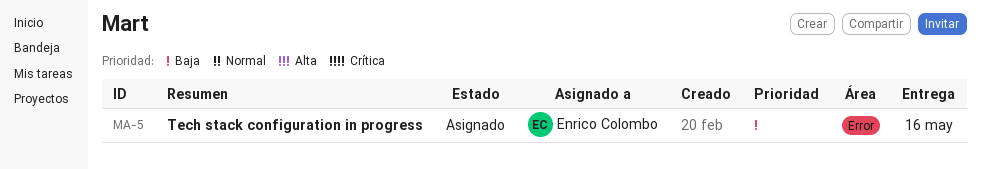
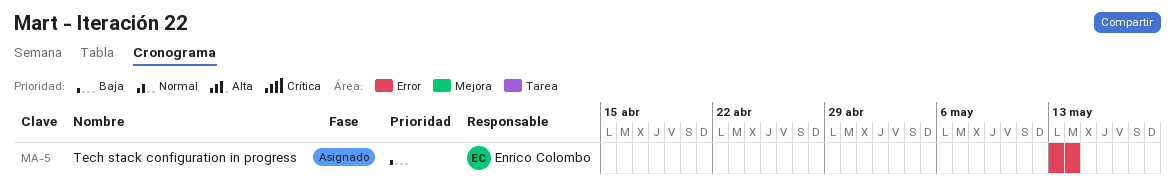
MA-5, due: May 16 -> May 14

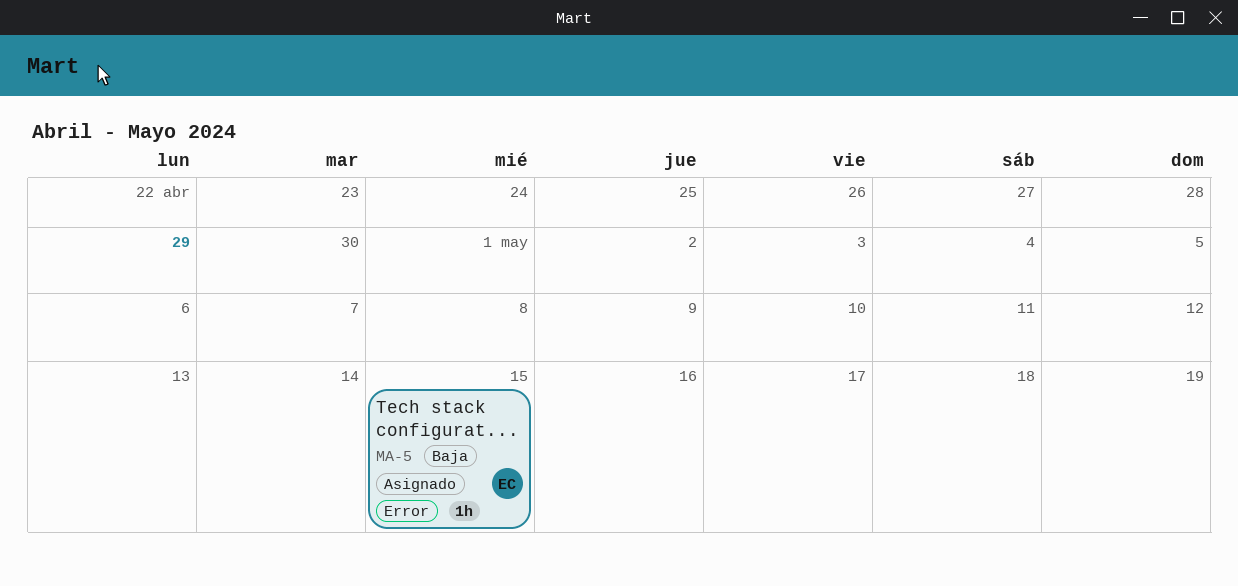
MA-5, due: May 14 -> May 15

